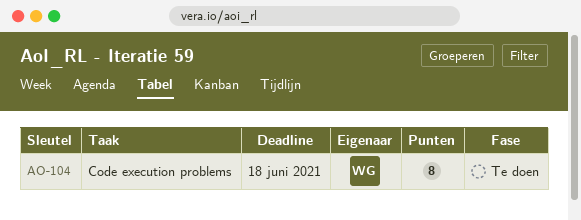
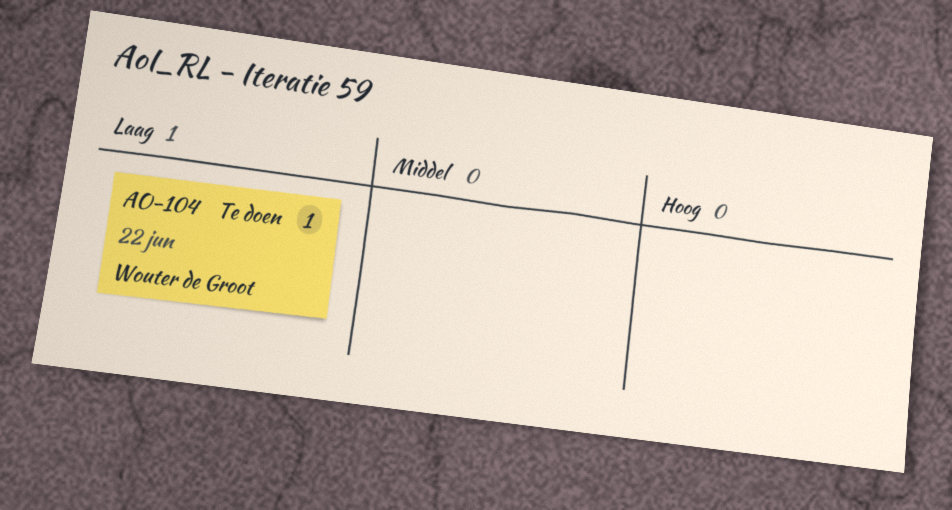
AO-104, estimate: 8 -> 1
AO-104, due: Jun 18 -> Jun 22

